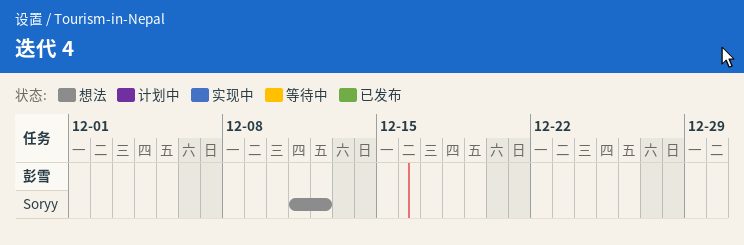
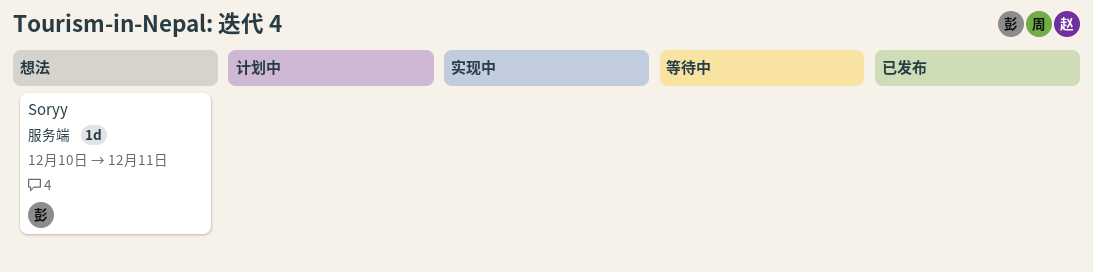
Soryy, start: Dec 11 -> Dec 10
Soryy, due: Dec 12 -> Dec 11

